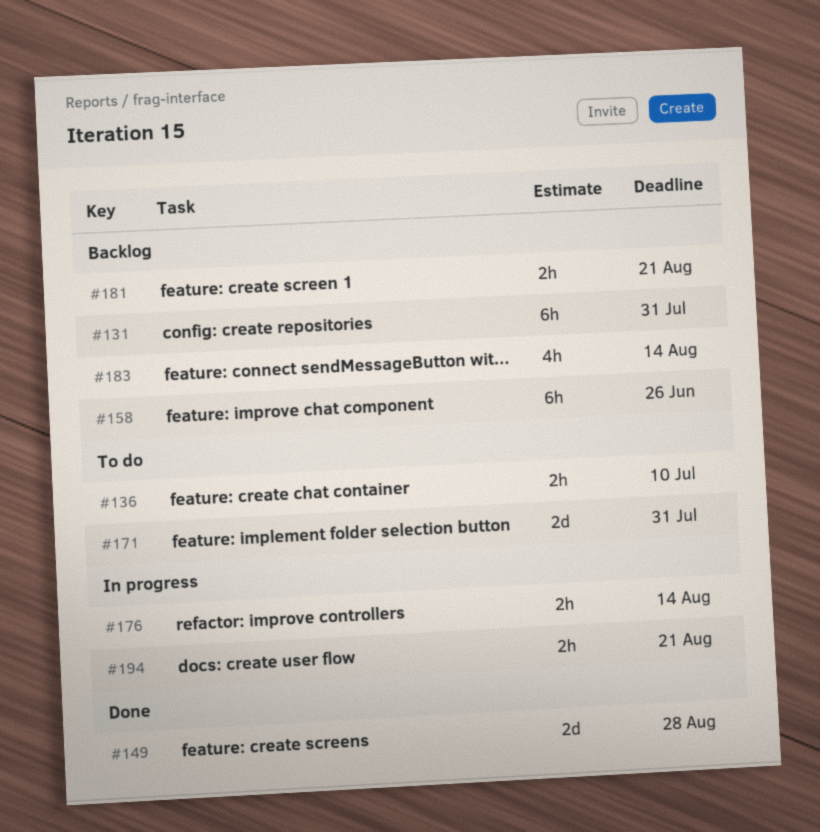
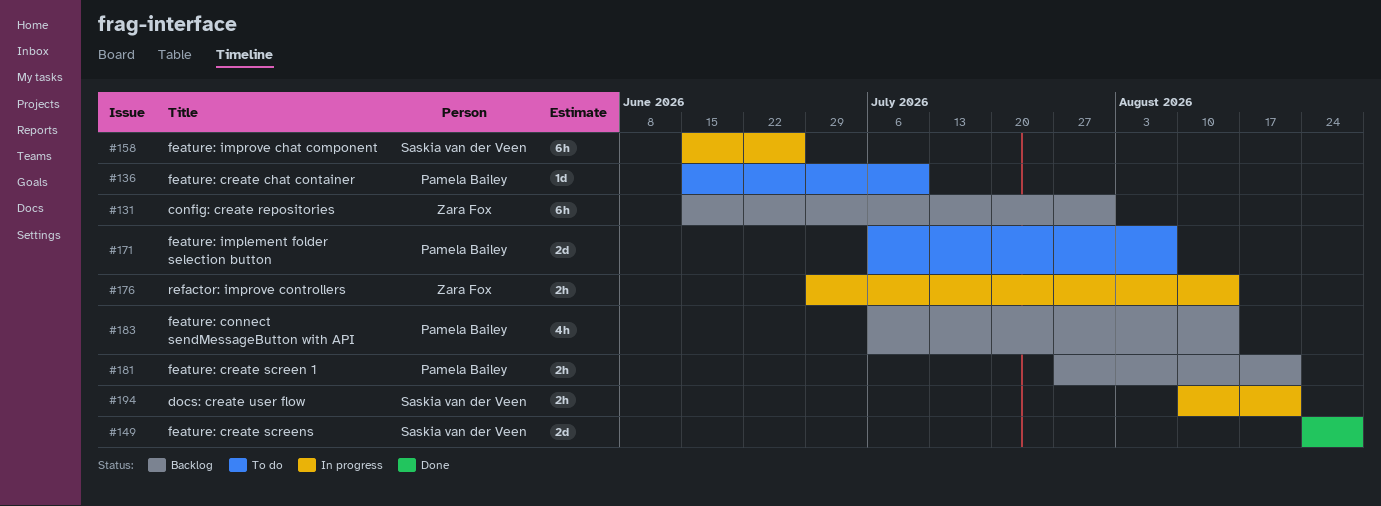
#136, estimate: 2h -> 1d
#158, status: Backlog -> In progress
#171, due: Jul 31 -> Aug 7

